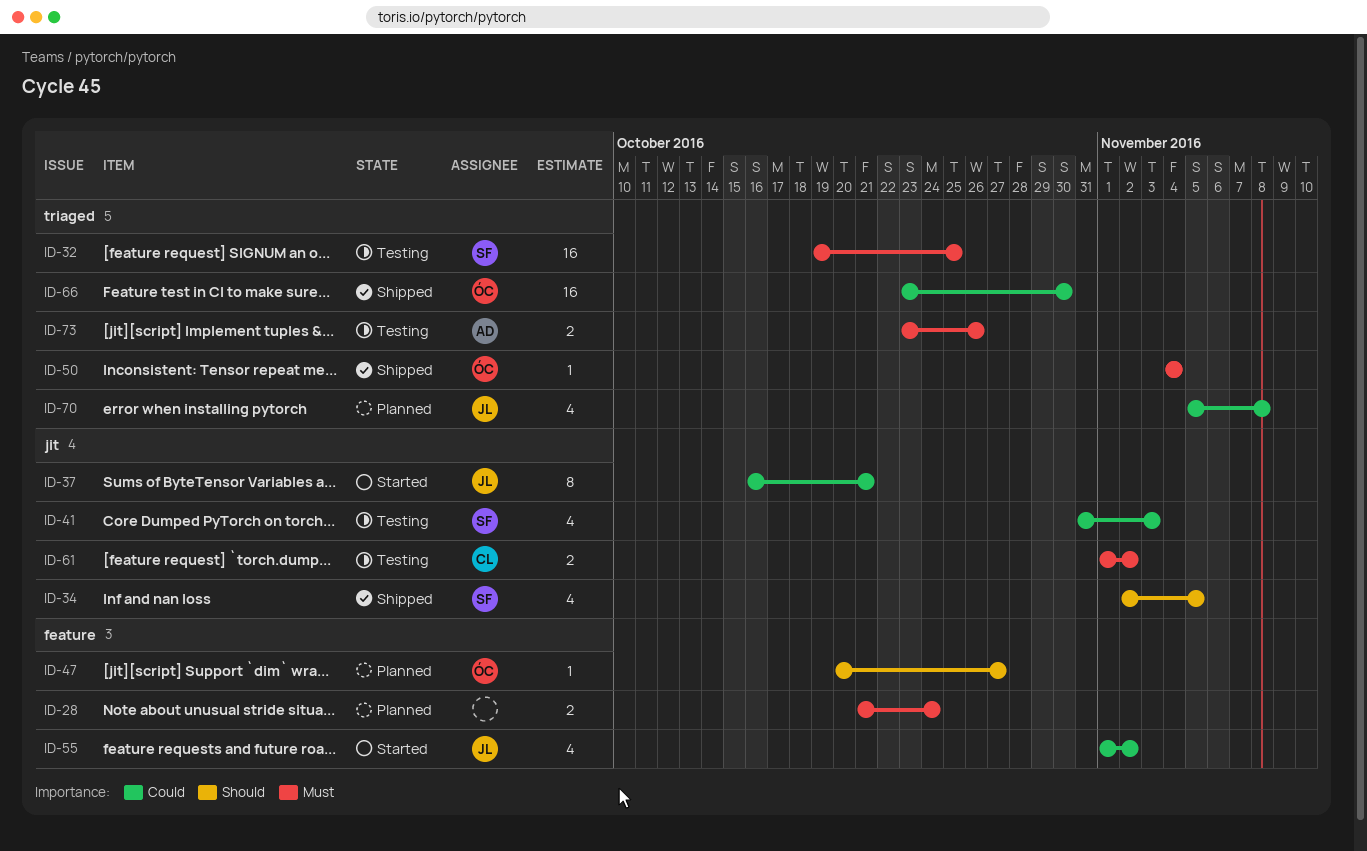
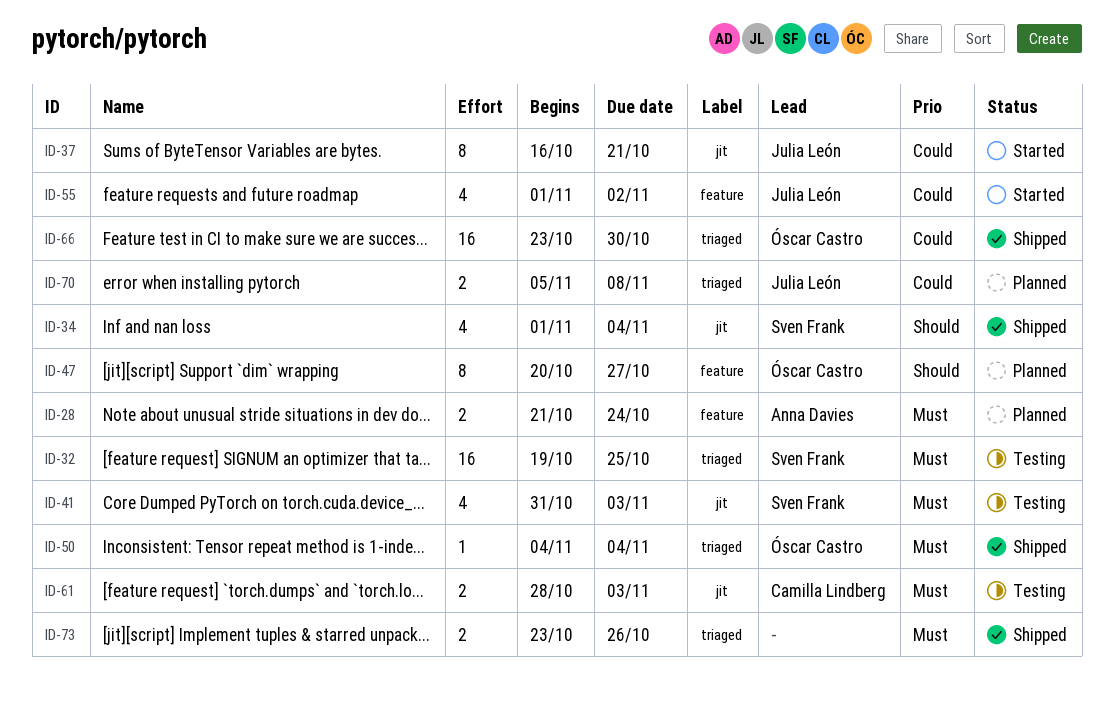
ID-28, owner: none -> Anna Davies
ID-34, start: Nov 2 -> Nov 1
ID-34, due: Nov 5 -> Nov 4
ID-41, priority: Could -> Must
ID-47, estimate: 1 -> 8
ID-61, start: Nov 1 -> Oct 28
ID-61, due: Nov 2 -> Nov 3
ID-70, estimate: 4 -> 2
ID-73, status: Testing -> Shipped
ID-73, owner: Anna Davies -> none

